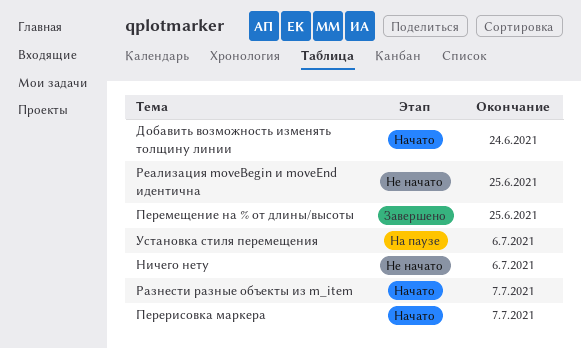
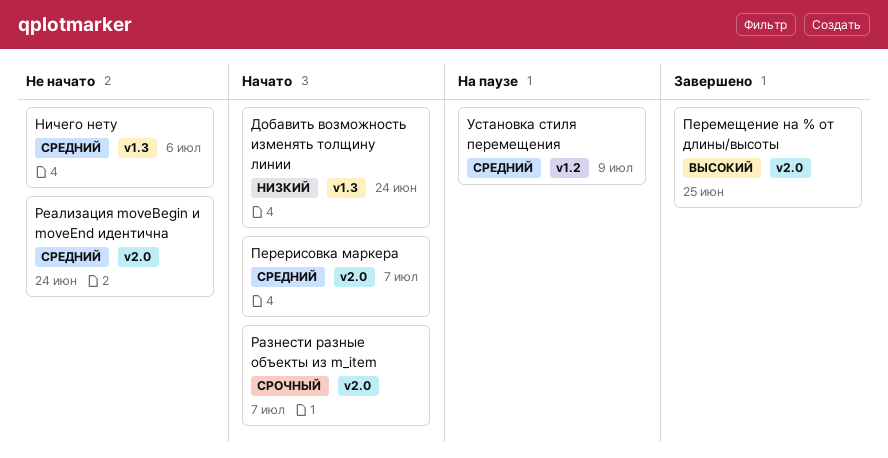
Реализация moveBegin и moveEnd идентична, due: Jun 25 -> Jun 24
Установка стиля перемещения, due: Jul 6 -> Jul 9

